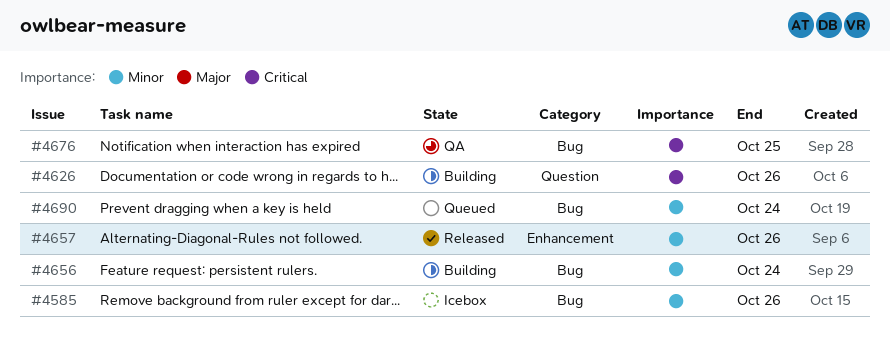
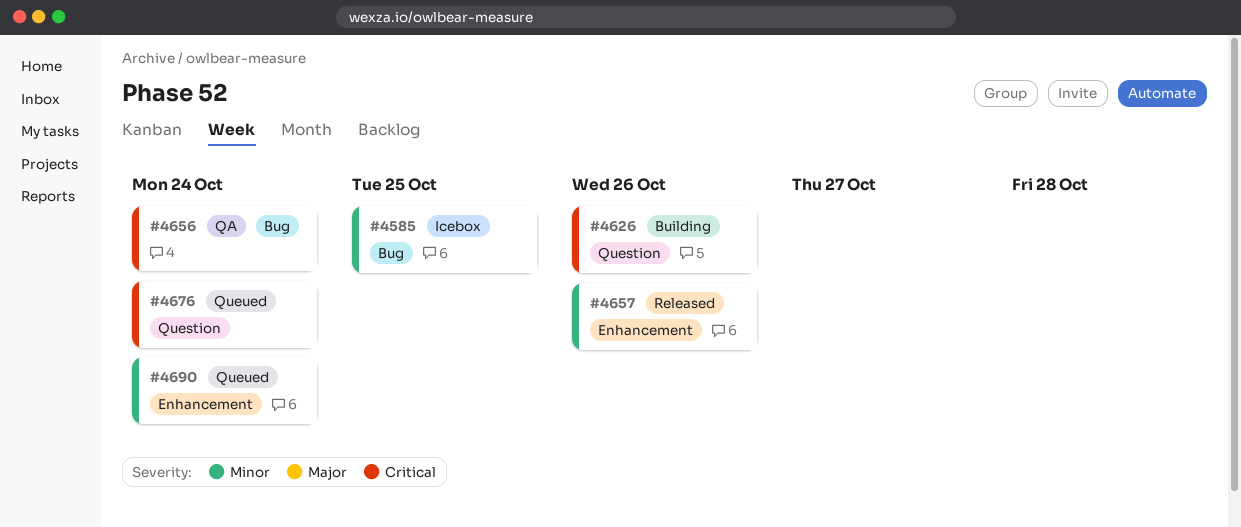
#4585, due: Oct 26 -> Oct 25
#4656, status: Building -> QA
#4656, priority: Minor -> Critical
#4676, status: QA -> Queued
#4676, label: Bug -> Question
#4676, due: Oct 25 -> Oct 24
#4690, label: Bug -> Enhancement

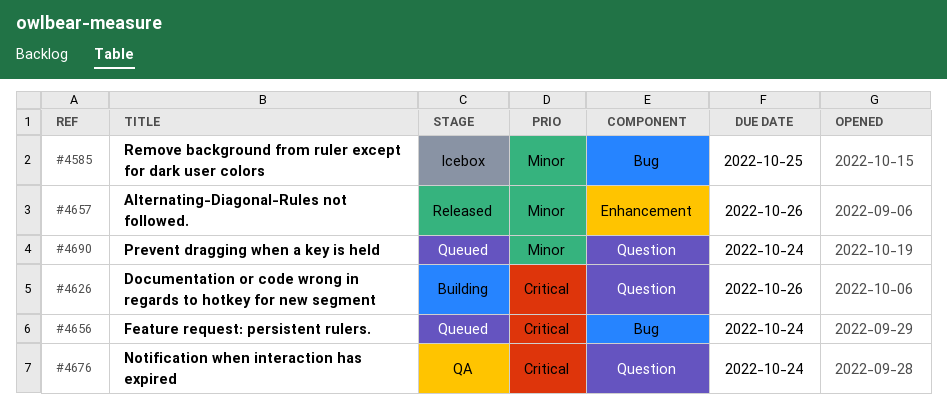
#4656, status: QA -> Queued
#4676, status: Queued -> QA
#4690, label: Enhancement -> Question

